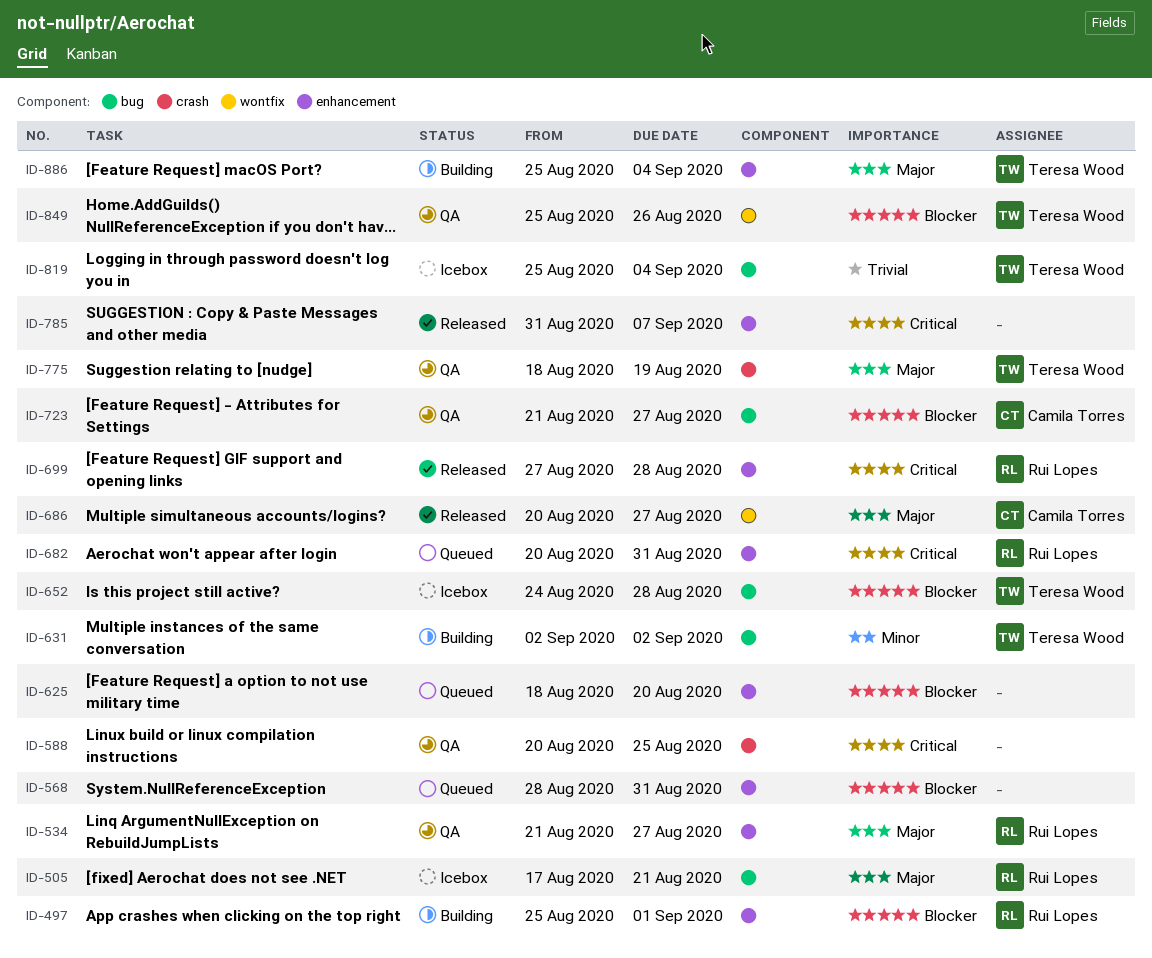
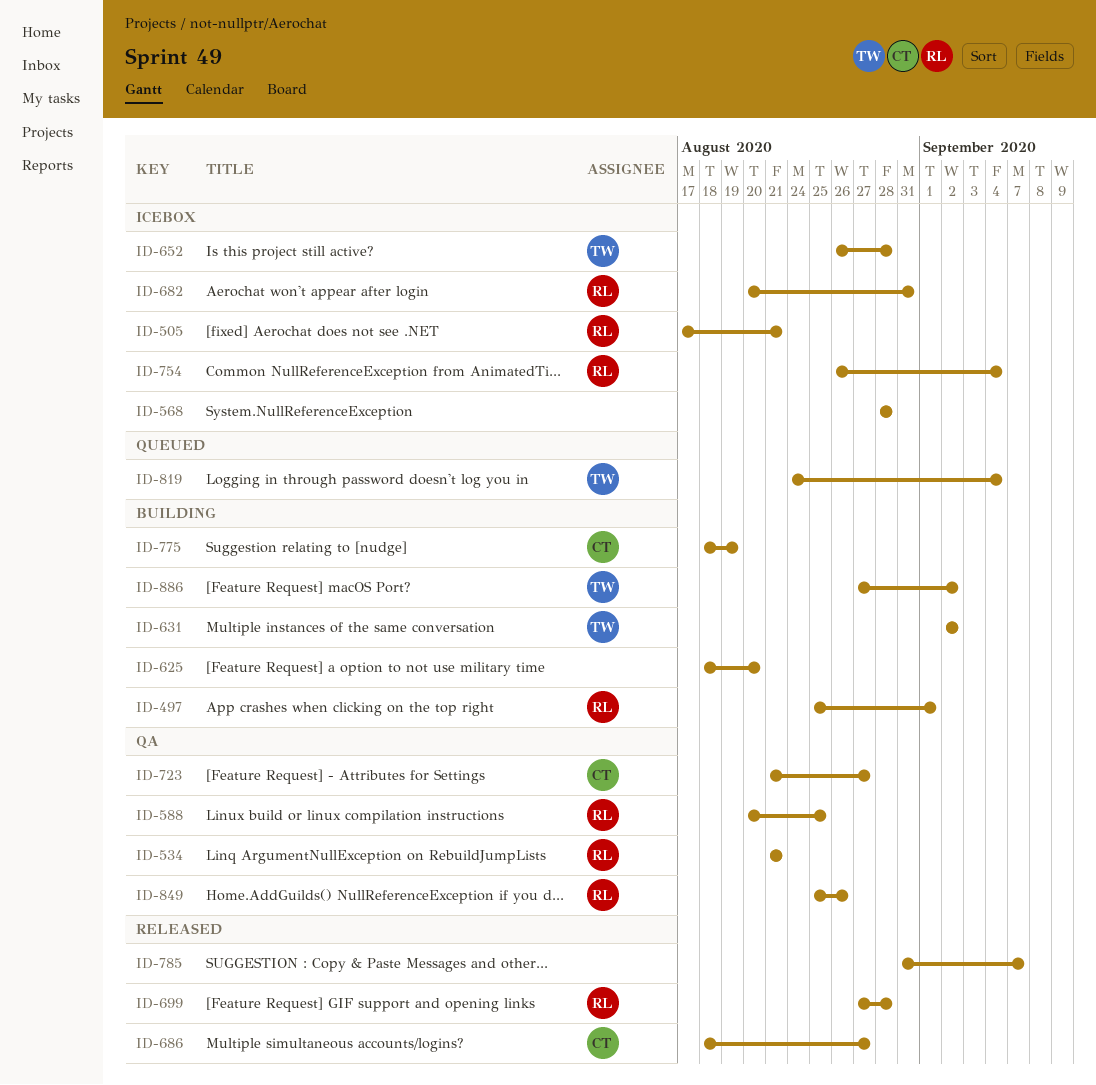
ID-534, due: Aug 27 -> Aug 21
ID-568, status: Queued -> Icebox
ID-568, due: Aug 31 -> Aug 28
ID-588, owner: none -> Rui Lopes
ID-625, status: Queued -> Building
ID-652, start: Aug 24 -> Aug 26
ID-682, status: Queued -> Icebox
ID-686, start: Aug 20 -> Aug 18
ID-754: none -> present
ID-775, status: QA -> Building
ID-775, owner: Teresa Wood -> Camila Torres
ID-819, status: Icebox -> Queued
ID-819, start: Aug 25 -> Aug 24
ID-849, owner: Teresa Wood -> Rui Lopes
ID-886, start: Aug 25 -> Aug 27
ID-886, due: Sep 4 -> Sep 2

